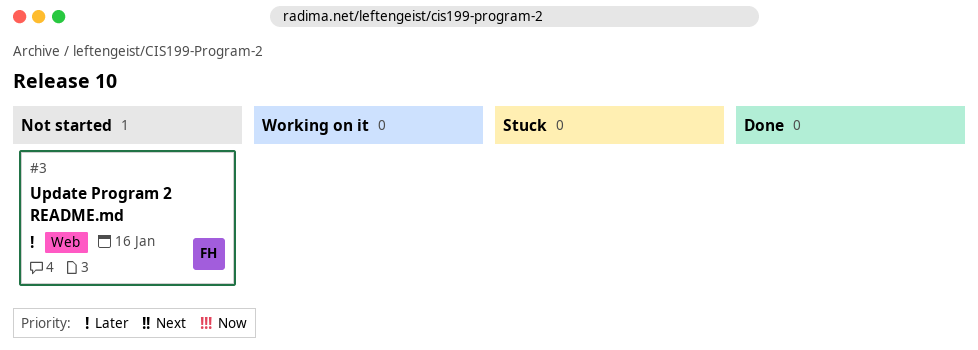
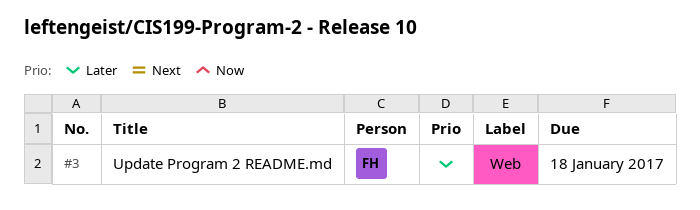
#3, due: Jan 16 -> Jan 18

